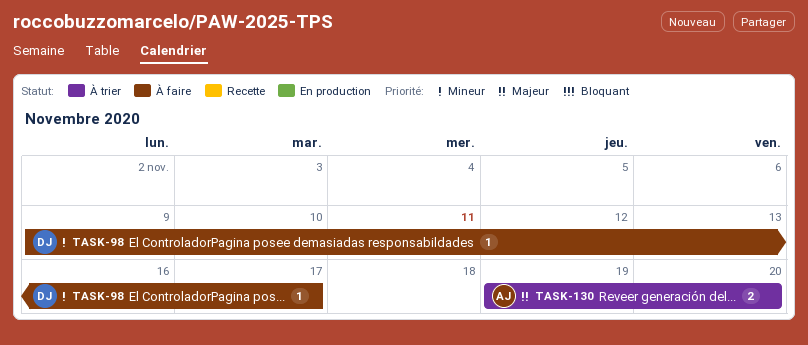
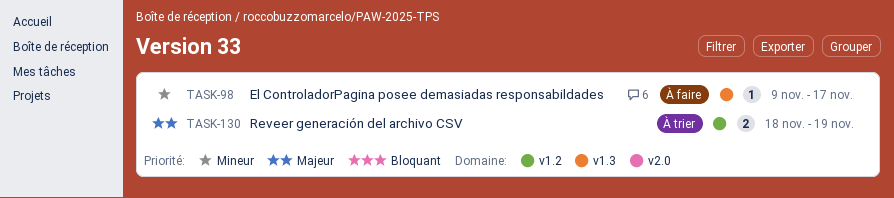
TASK-130, start: Nov 19 -> Nov 18
TASK-130, due: Nov 20 -> Nov 19

